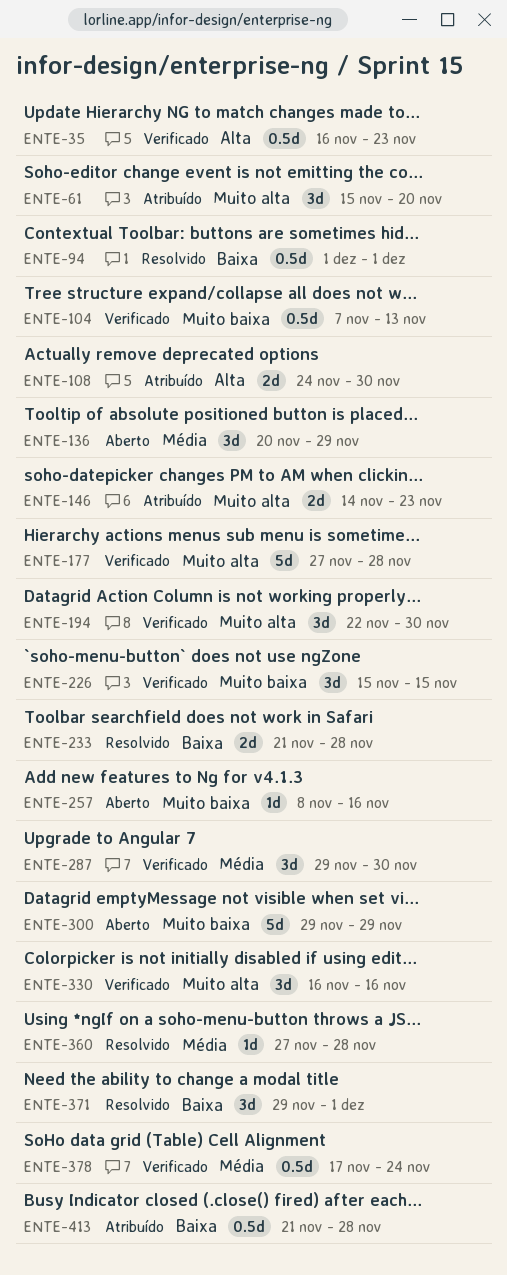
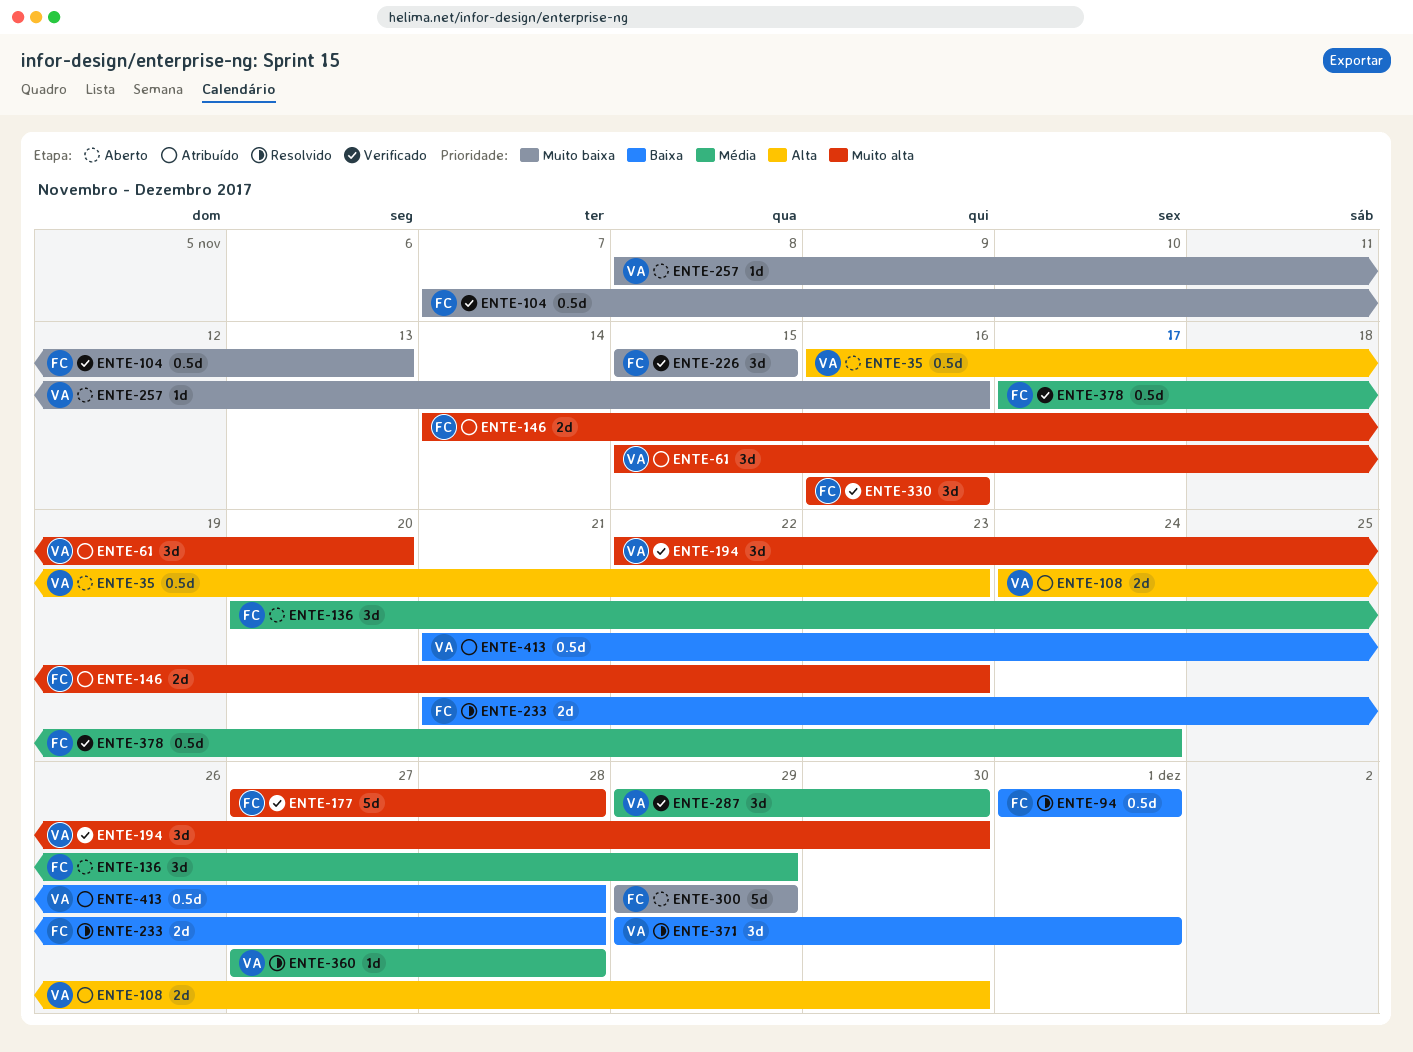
ENTE-35, status: Verificado -> Aberto

